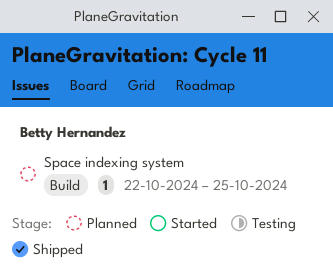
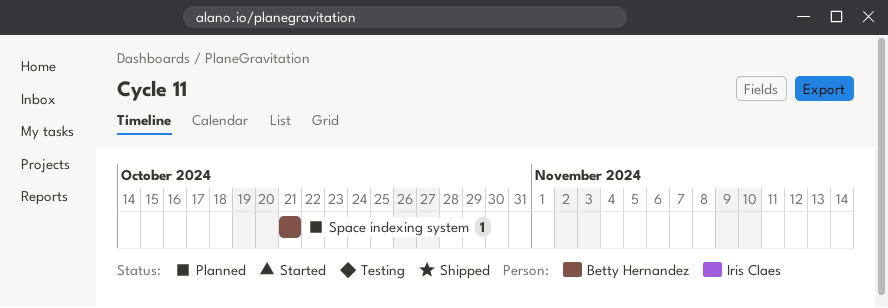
Space indexing system, start: Oct 22 -> Oct 21
Space indexing system, due: Oct 25 -> Oct 21

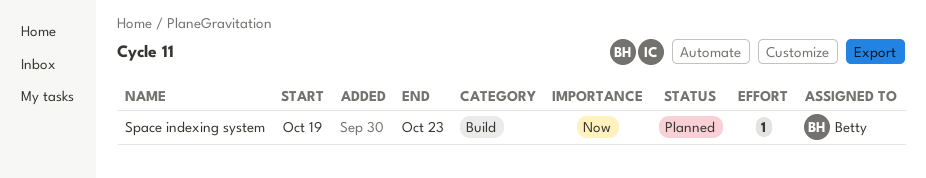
Space indexing system, start: Oct 21 -> Oct 19
Space indexing system, due: Oct 21 -> Oct 23

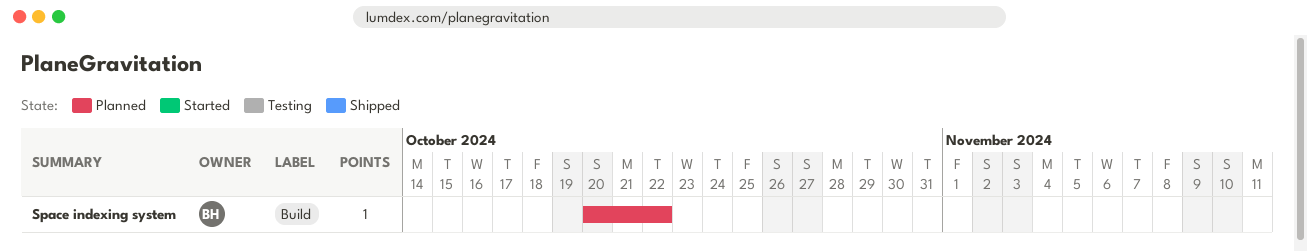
Space indexing system, start: Oct 19 -> Oct 20
Space indexing system, due: Oct 23 -> Oct 22

